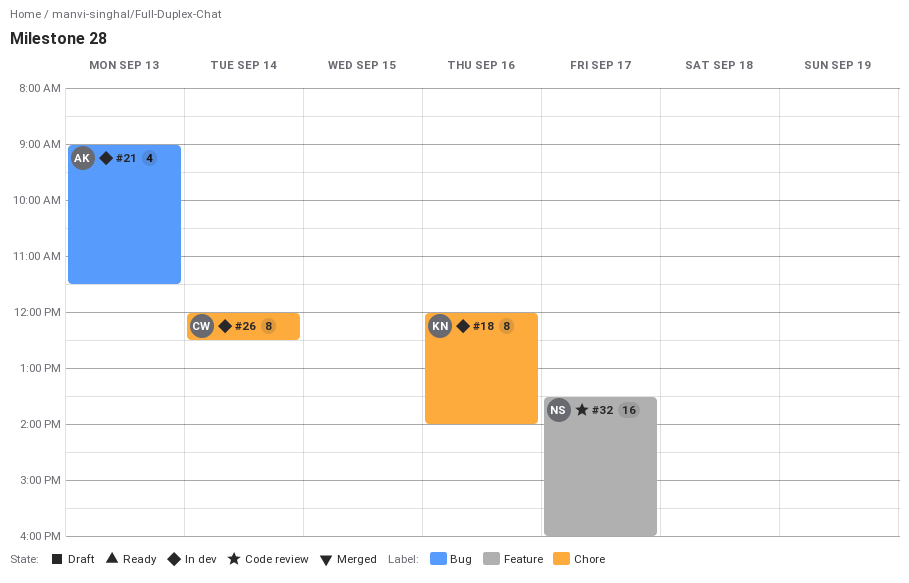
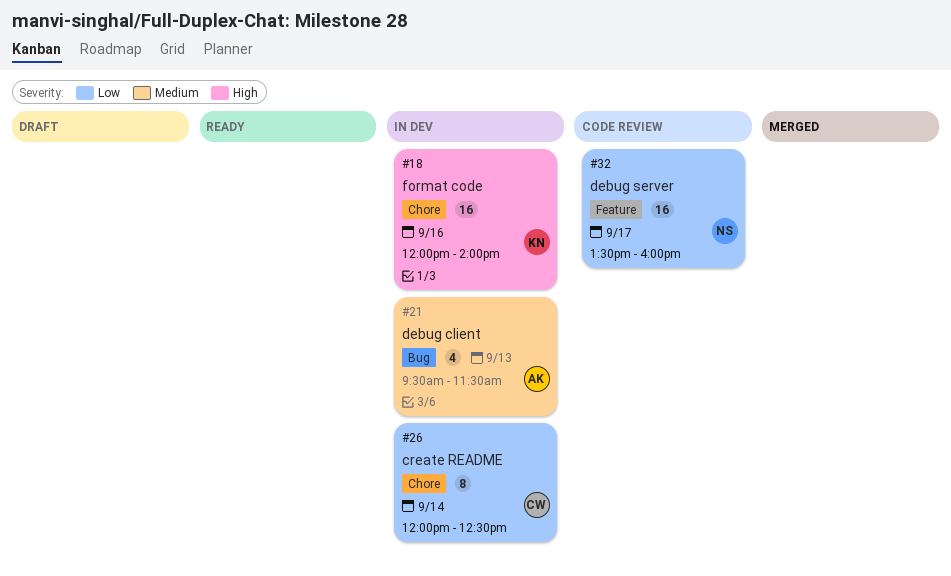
#18, estimate: 8 -> 16
#21, begins: 09:00 -> 09:30

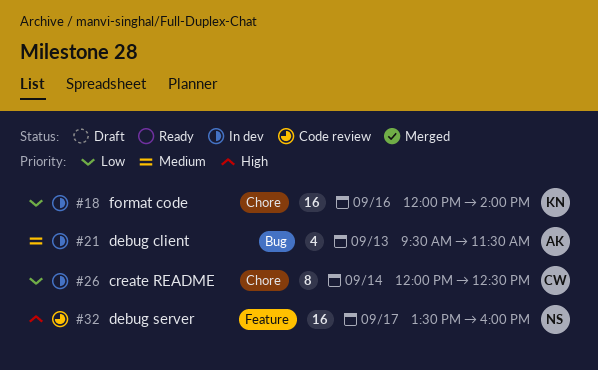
#18, priority: High -> Low
#32, priority: Low -> High

